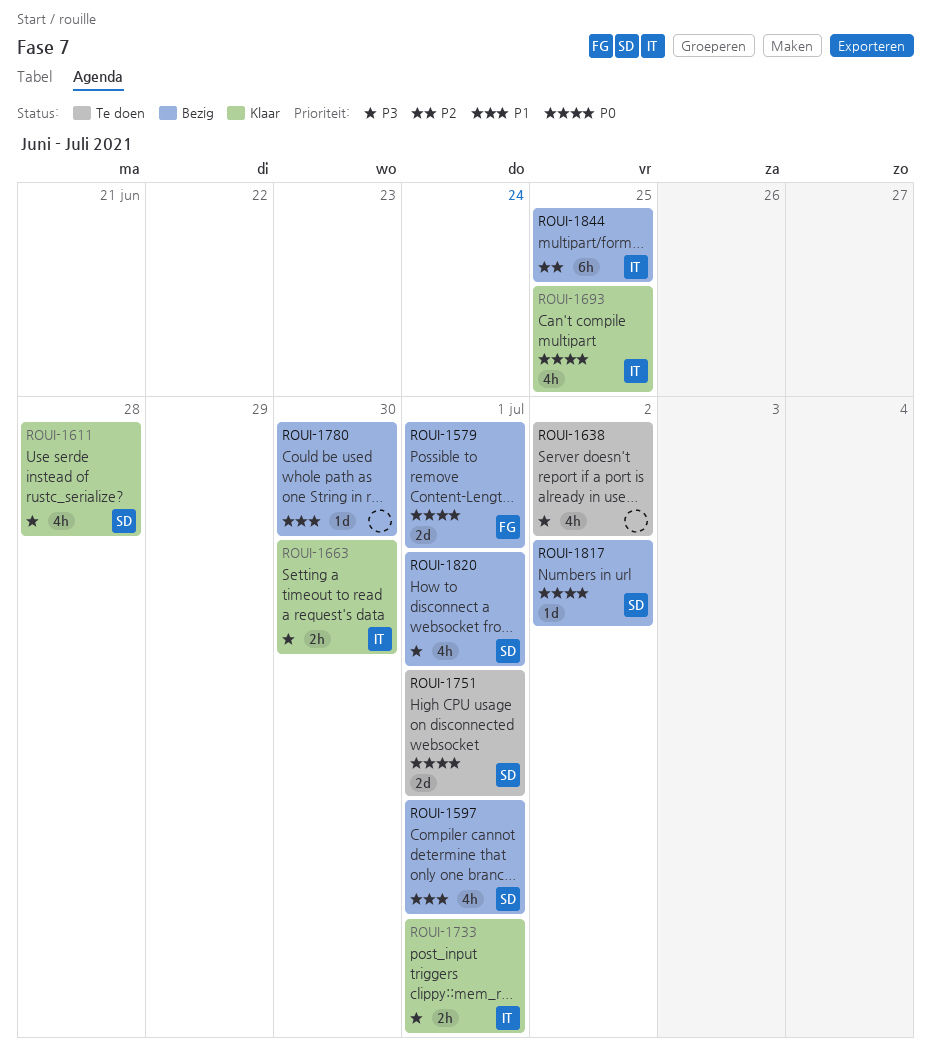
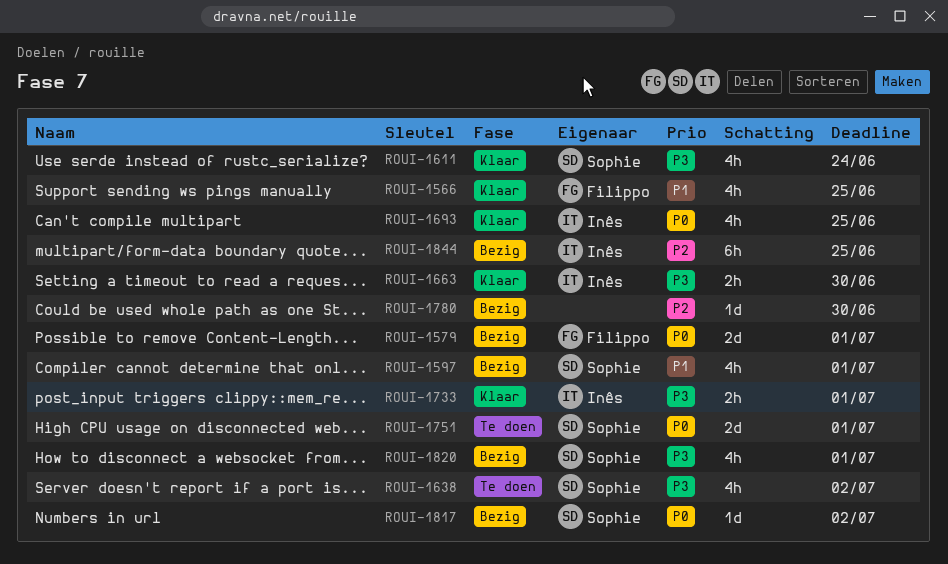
ROUI-1566: none -> present
ROUI-1611, due: Jun 28 -> Jun 24
ROUI-1638, owner: none -> Sophie
ROUI-1780, priority: P1 -> P2

